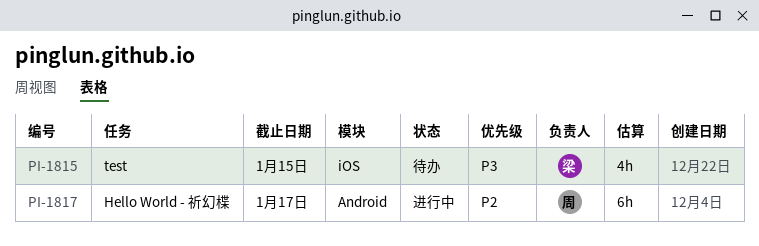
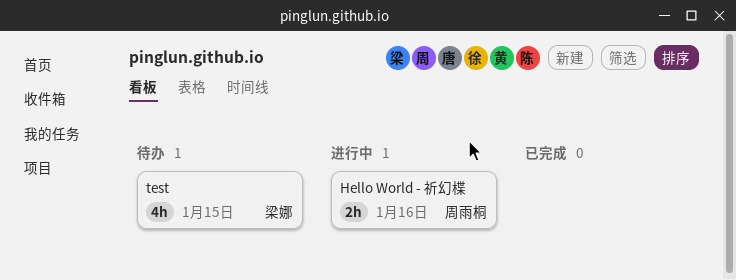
Hello World - 祈幻楪, estimate: 6h -> 2h
Hello World - 祈幻楪, due: Jan 17 -> Jan 16

